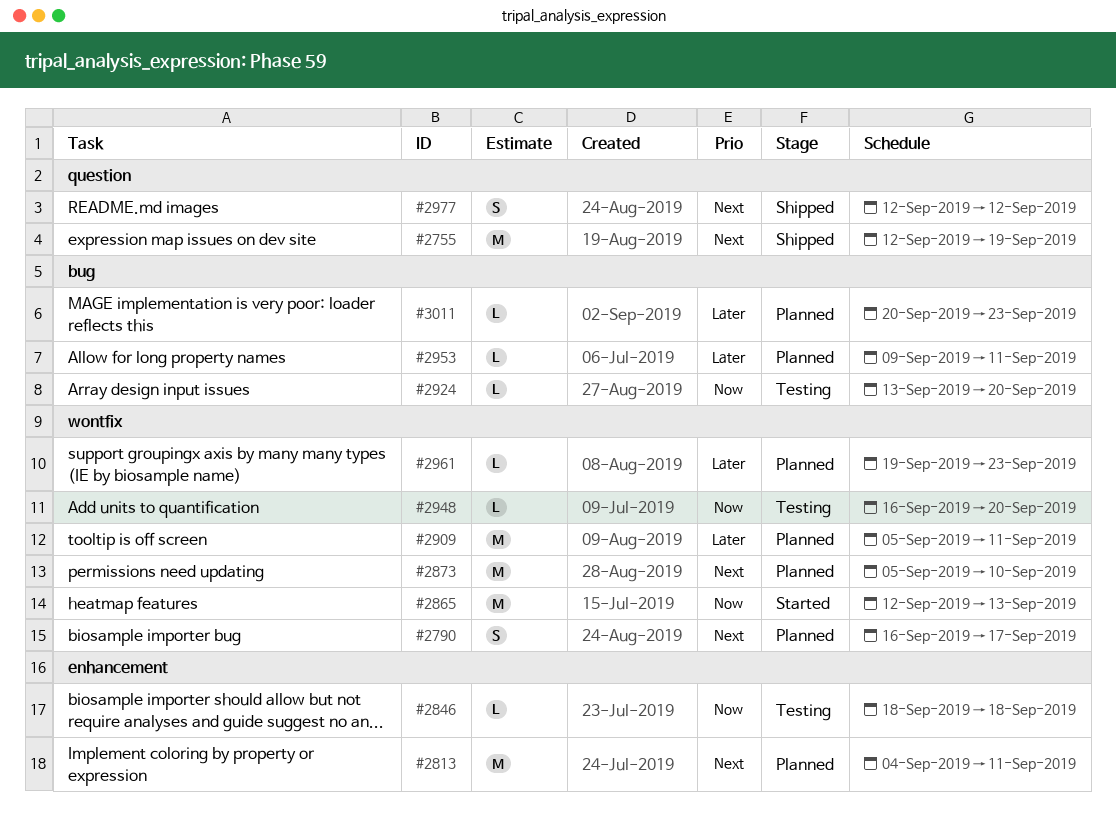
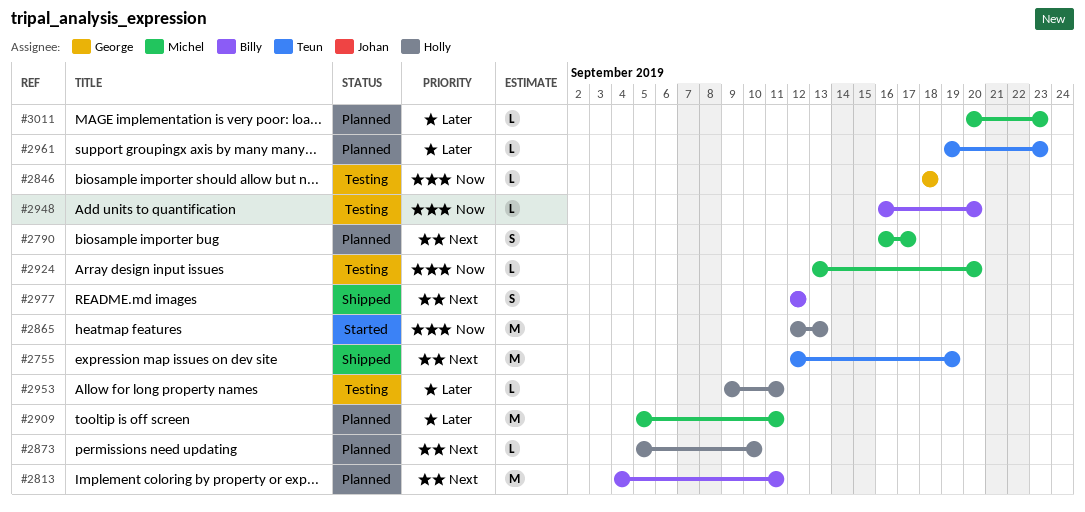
#2873, estimate: M -> L
#2953, status: Planned -> Testing

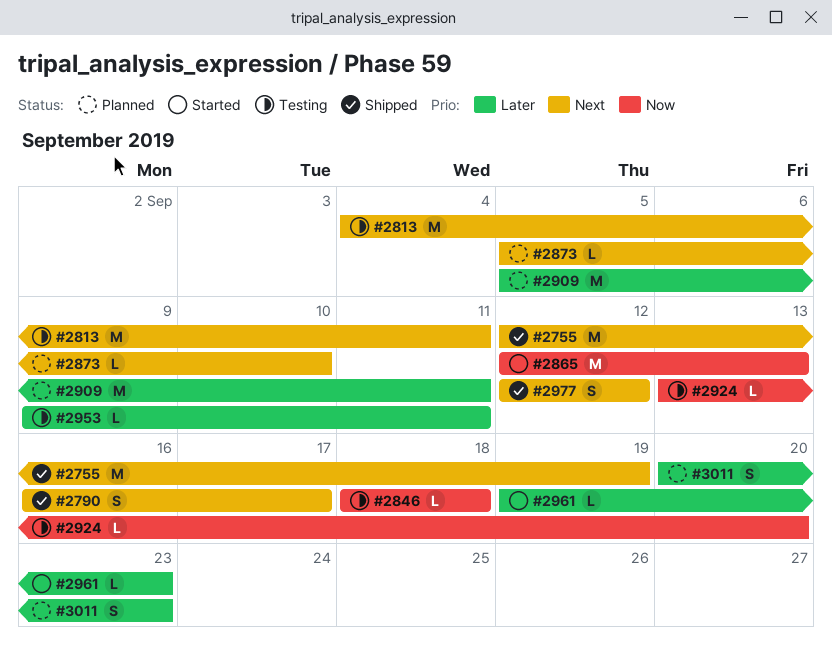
#2790, status: Planned -> Shipped
#2813, status: Planned -> Testing
#2948: present -> none
#2961, status: Planned -> Started
#3011, estimate: L -> S

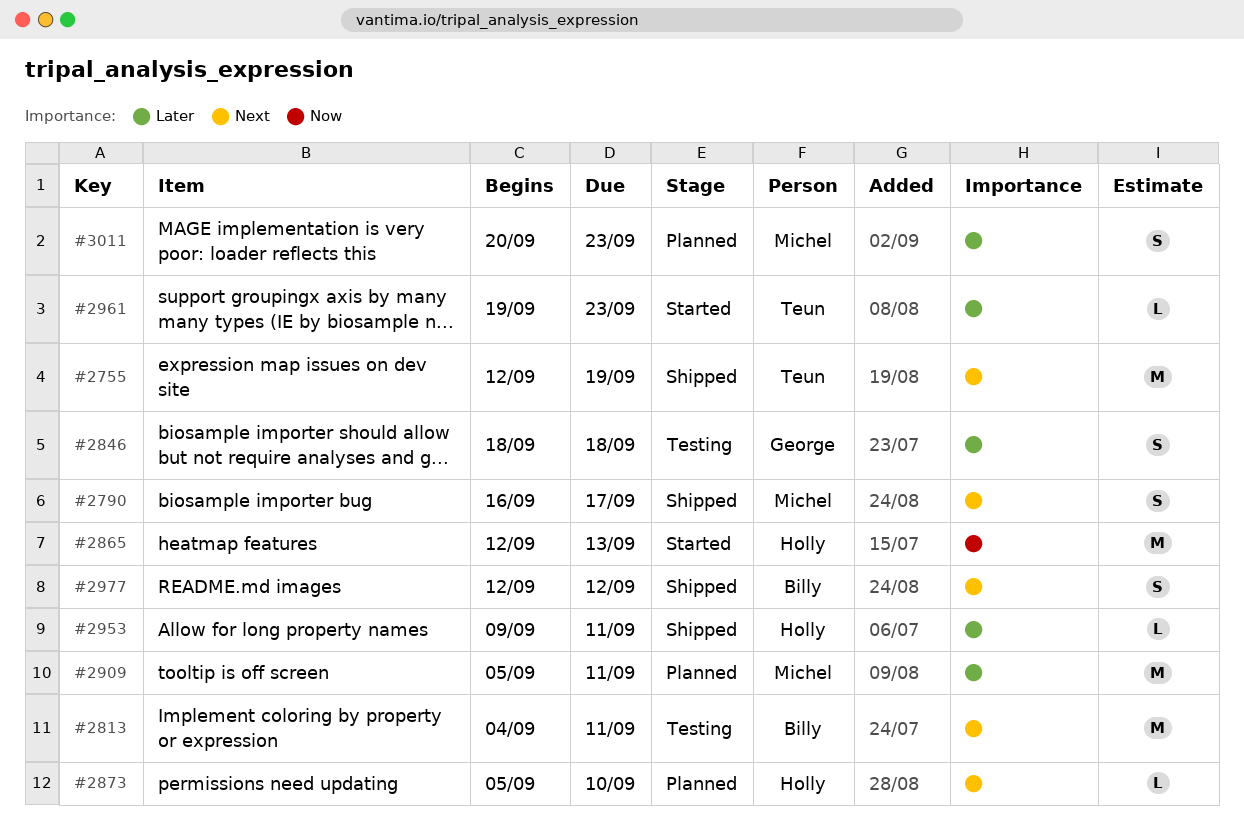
#2846, priority: Now -> Later
#2846, estimate: L -> S
#2924: present -> none
#2953, status: Testing -> Shipped

